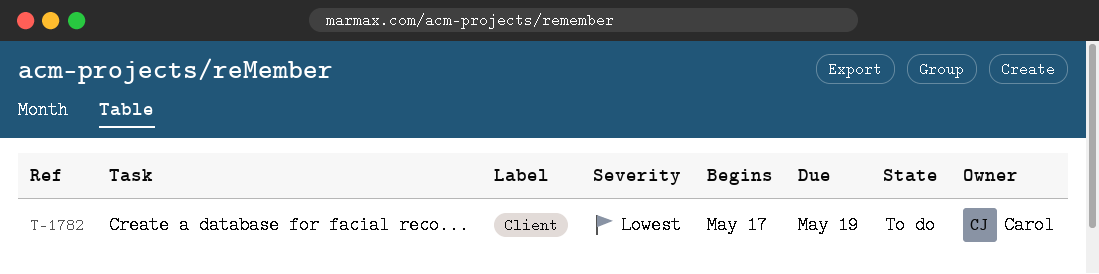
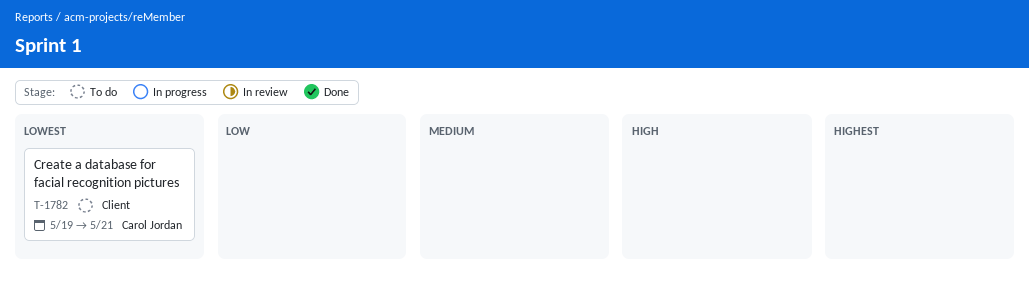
T-1782, start: May 17 -> May 19
T-1782, due: May 19 -> May 21

